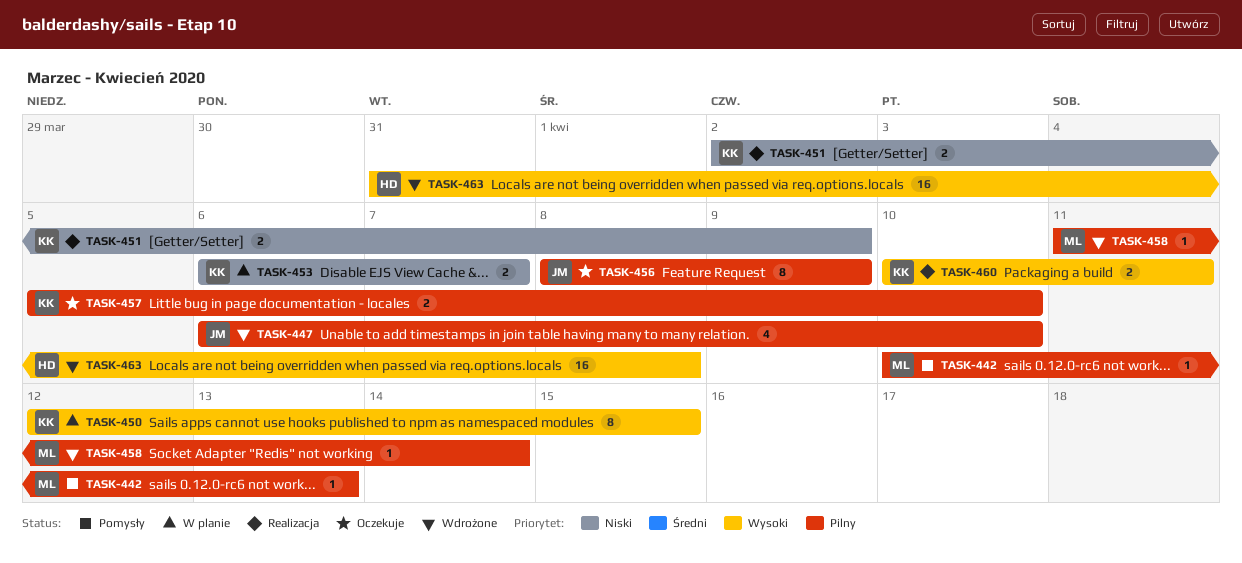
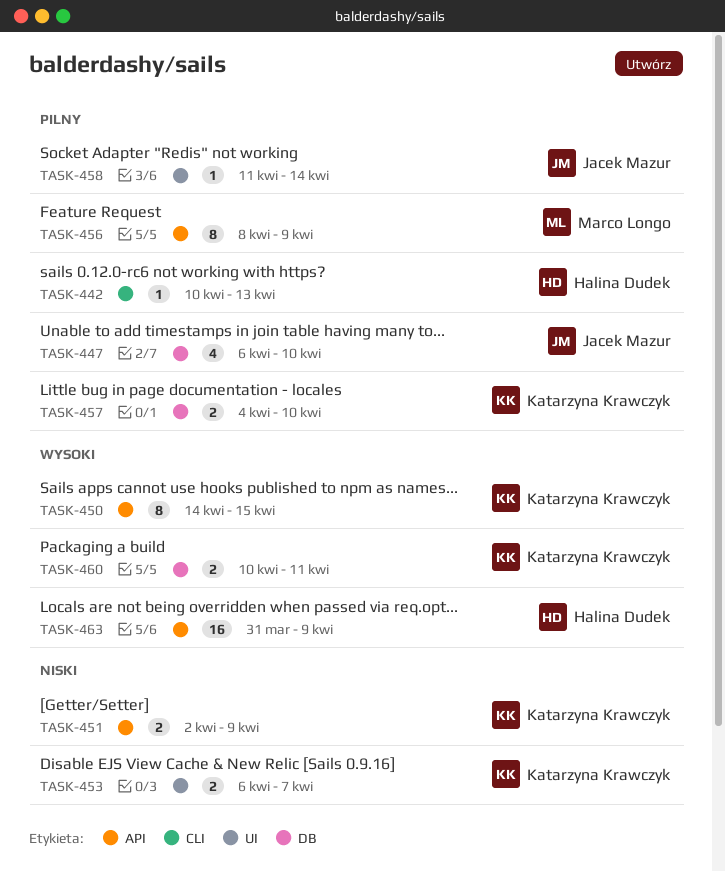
TASK-442, owner: Marco Longo -> Halina Dudek
TASK-450, start: Apr 12 -> Apr 14
TASK-456, owner: Jacek Mazur -> Marco Longo
TASK-457, start: Apr 5 -> Apr 4
TASK-458, owner: Marco Longo -> Jacek Mazur
TASK-463, due: Apr 8 -> Apr 9

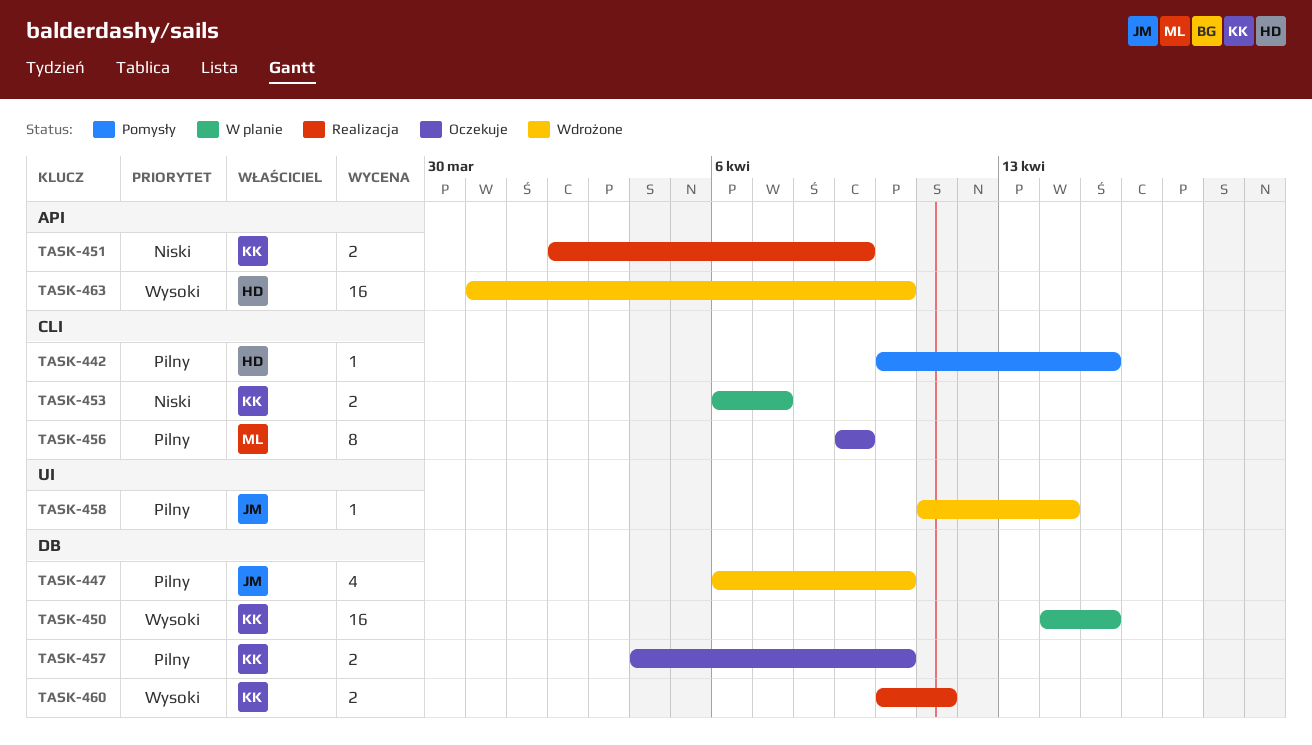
TASK-442, due: Apr 13 -> Apr 15
TASK-450, label: API -> DB
TASK-450, estimate: 8 -> 16
TASK-453, label: UI -> CLI
TASK-456, label: API -> CLI
TASK-456, start: Apr 8 -> Apr 9
TASK-463, due: Apr 9 -> Apr 10

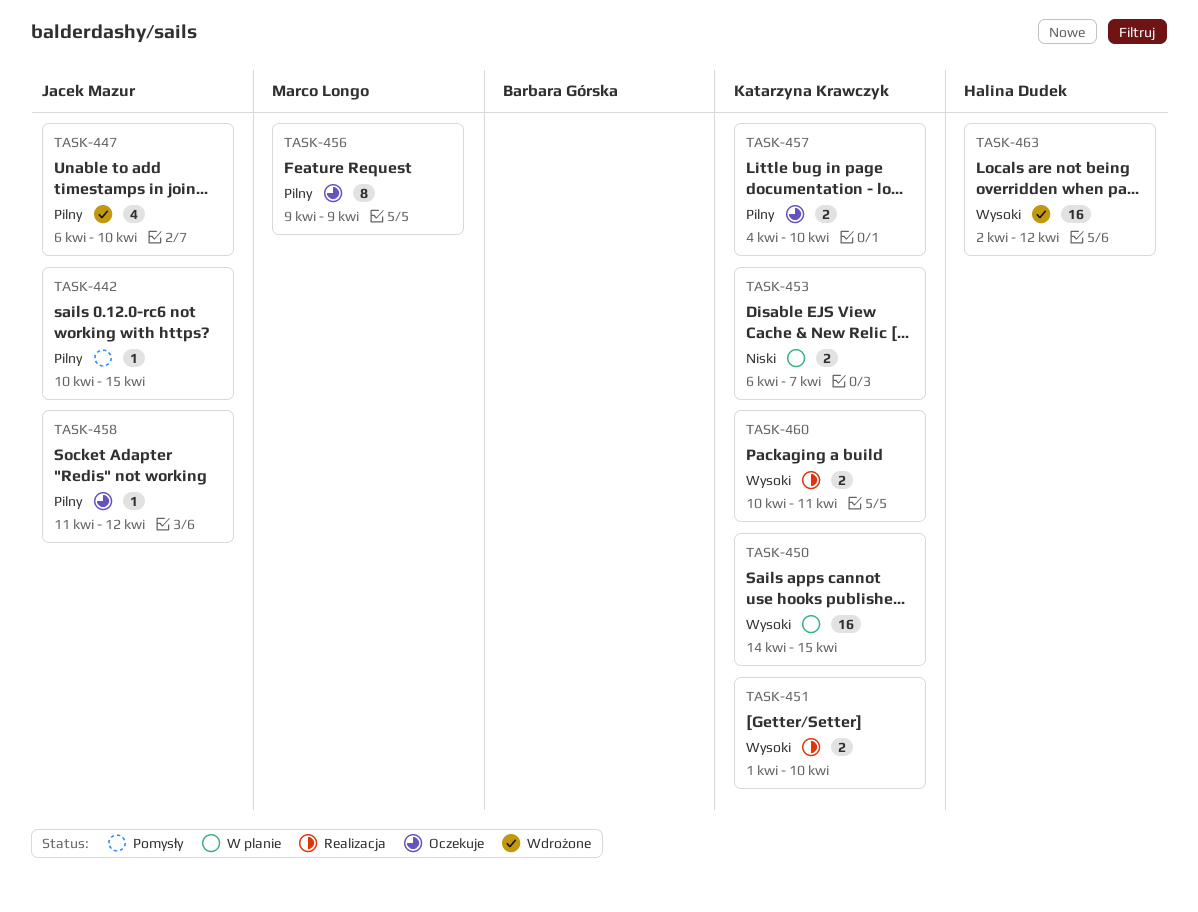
TASK-442, owner: Halina Dudek -> Jacek Mazur
TASK-451, priority: Niski -> Wysoki
TASK-451, start: Apr 2 -> Apr 1
TASK-451, due: Apr 9 -> Apr 10
TASK-458, status: Wdrożone -> Oczekuje
TASK-458, due: Apr 14 -> Apr 12
TASK-463, start: Mar 31 -> Apr 2
TASK-463, due: Apr 10 -> Apr 12

